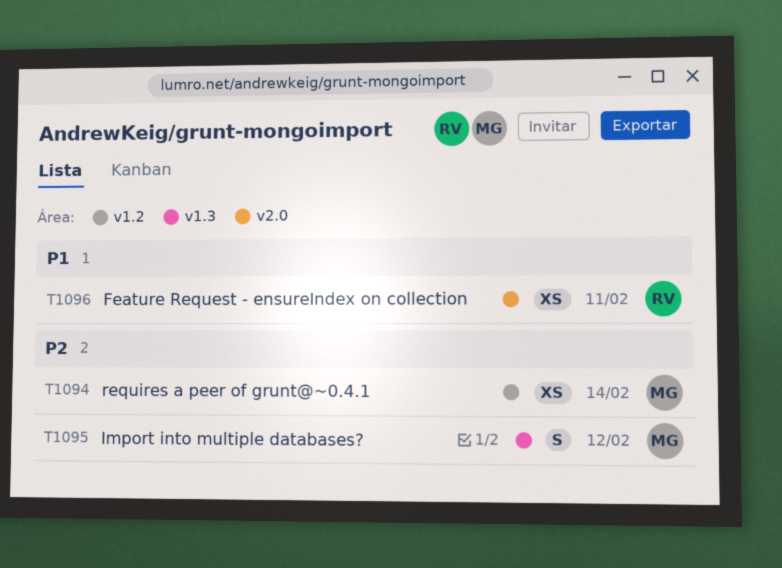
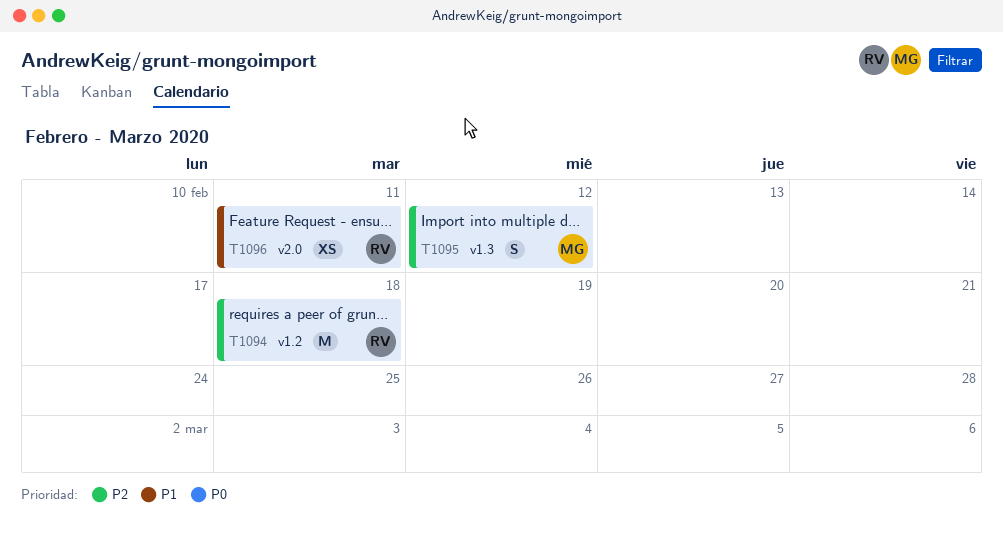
T1094, owner: MG -> RV
T1094, estimate: XS -> M
T1094, due: Feb 14 -> Feb 18

